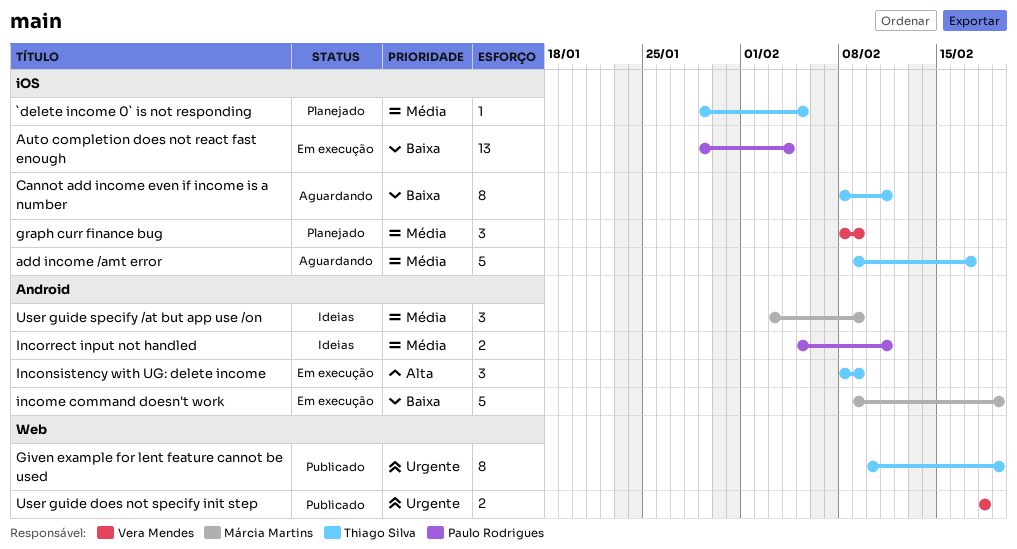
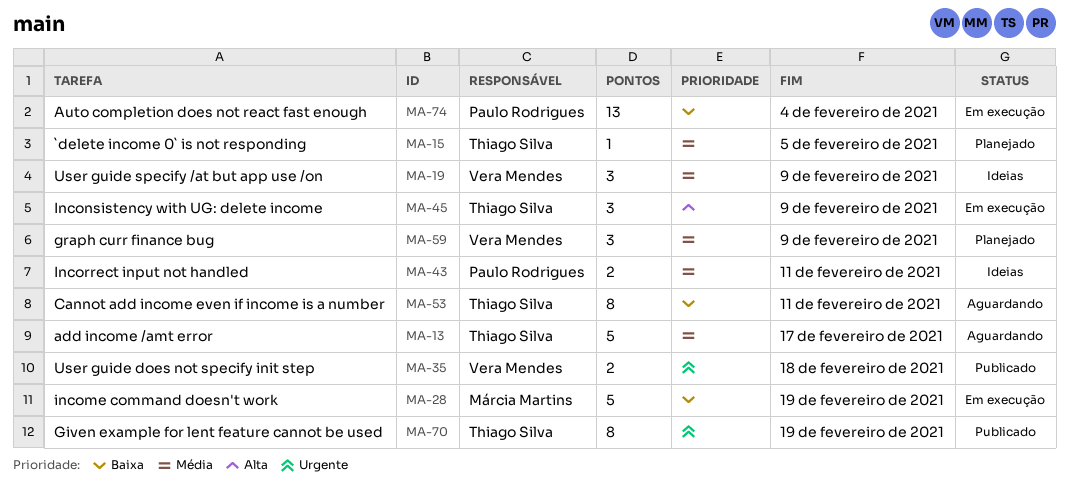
User guide specify /at but app use /on, owner: Márcia Martins -> Vera Mendes

